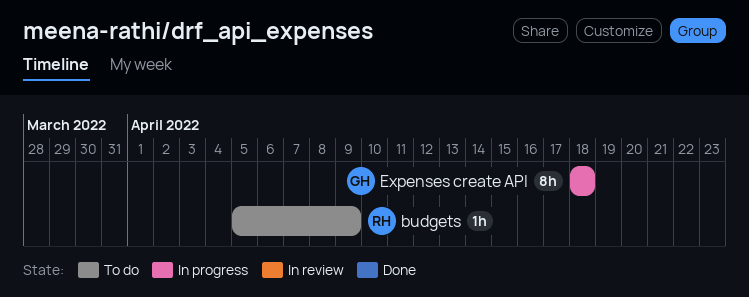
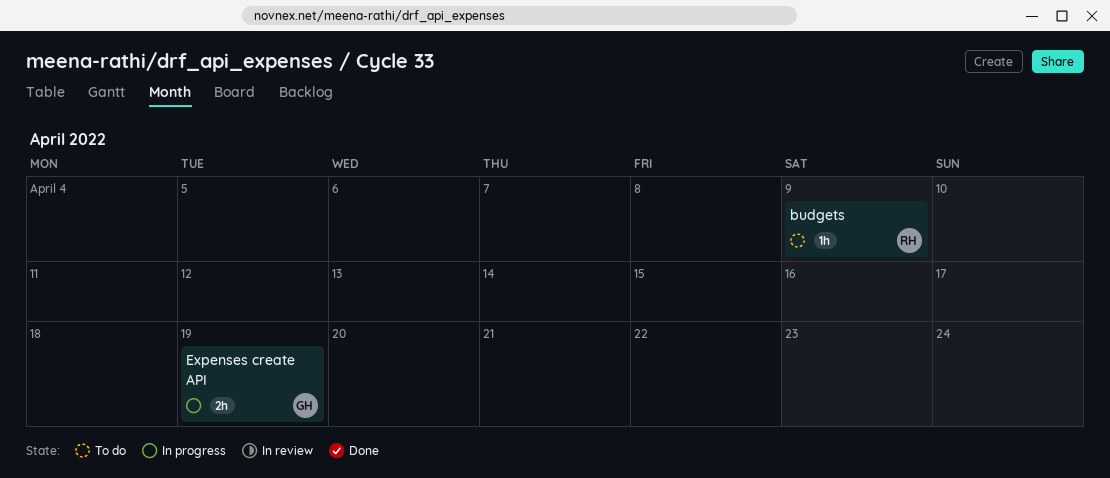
Expenses create API, estimate: 8h -> 2h
Expenses create API, due: Apr 18 -> Apr 19

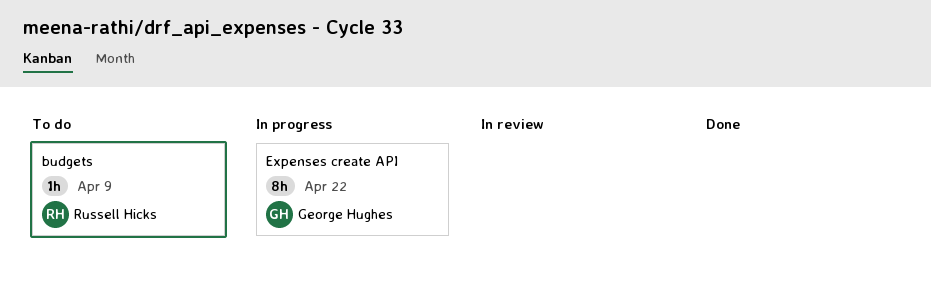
Expenses create API, estimate: 2h -> 8h
Expenses create API, due: Apr 19 -> Apr 22

